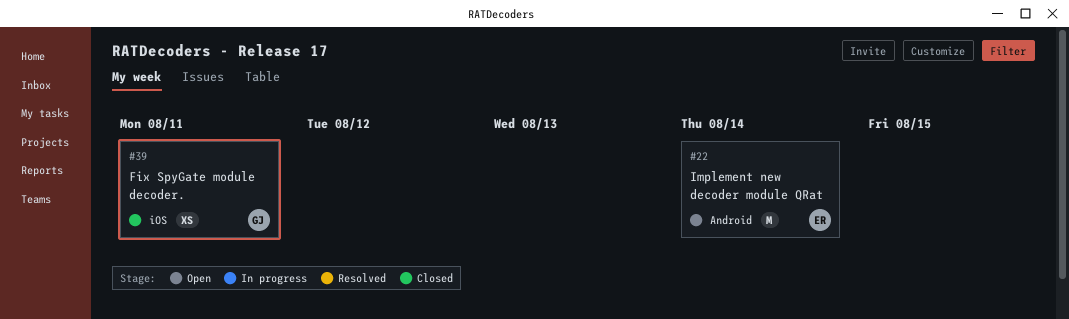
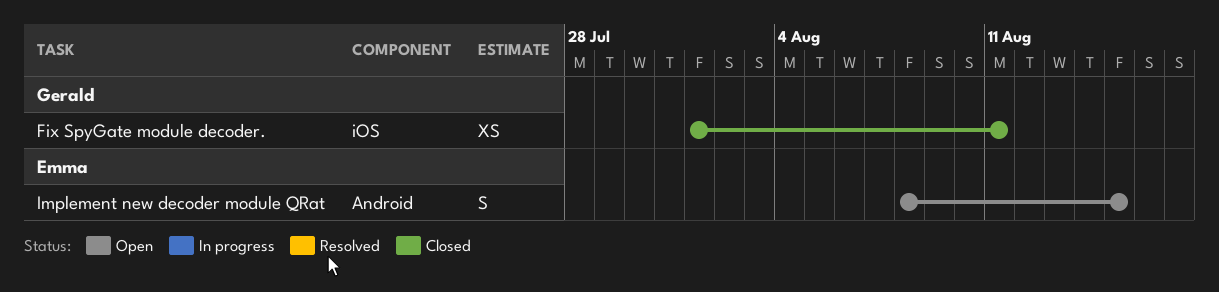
Implement new decoder module QRat, estimate: M -> S
Implement new decoder module QRat, due: Aug 14 -> Aug 15

